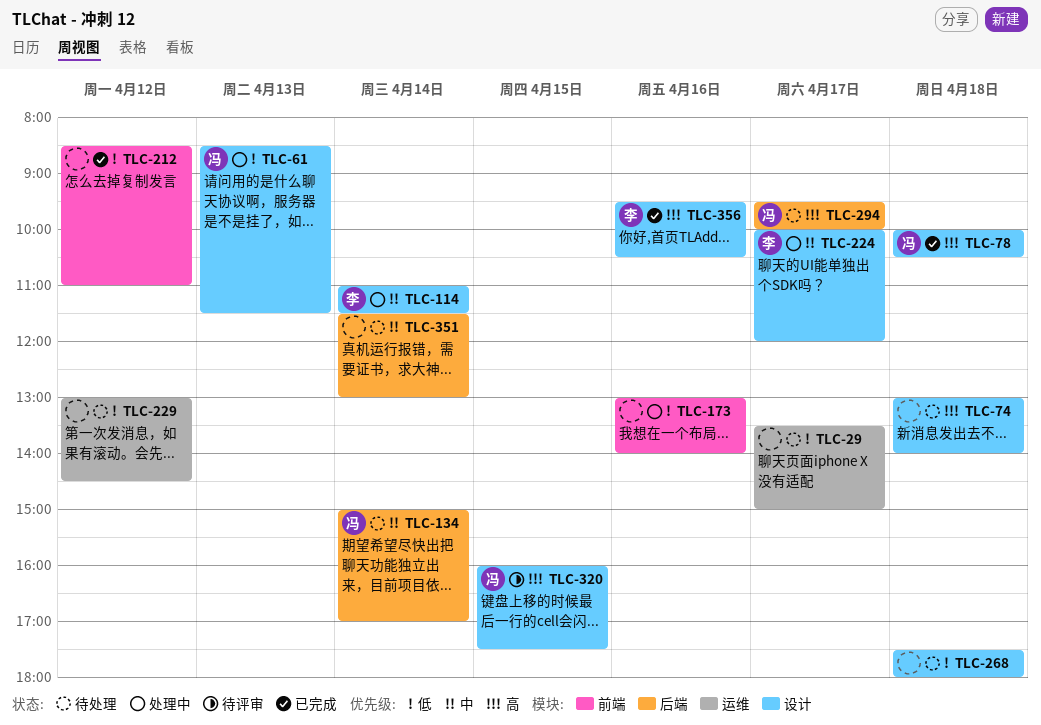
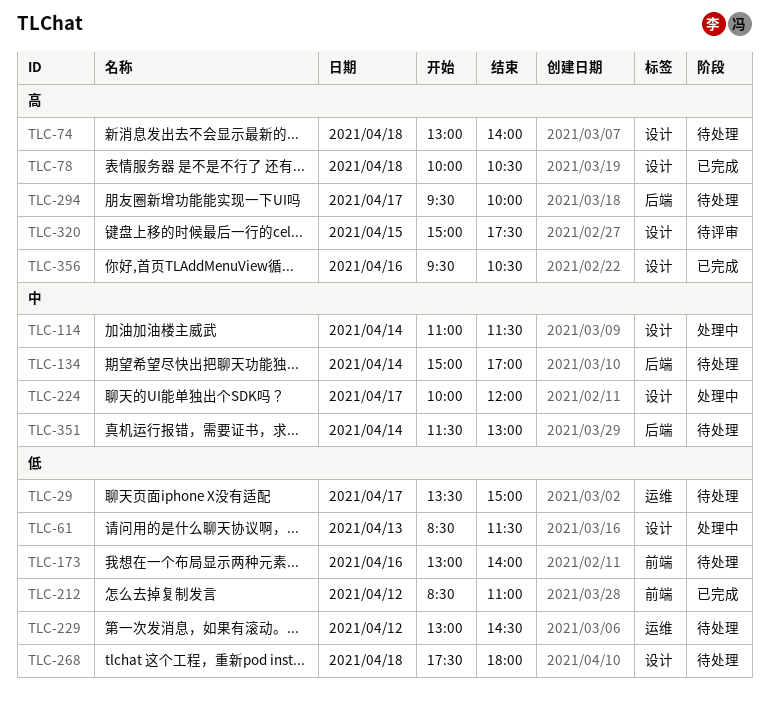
TLC-173, status: 处理中 -> 待处理
TLC-320, begins: 16:00 -> 15:00

